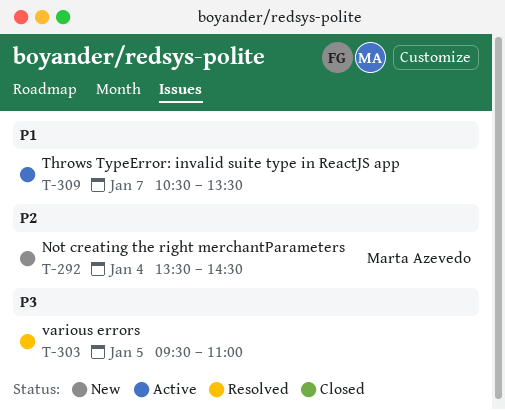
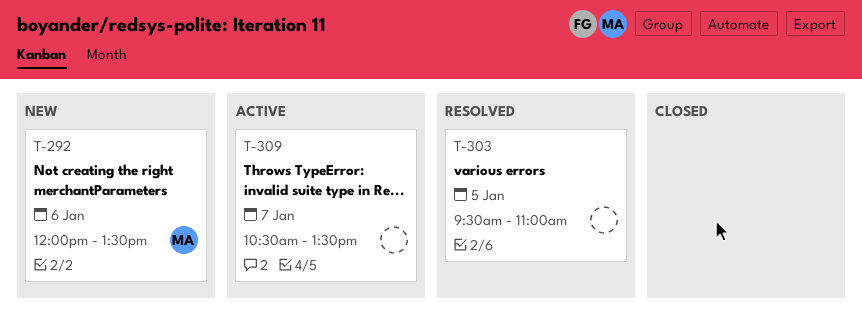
T-292, day: Jan 4 -> Jan 6
T-292, begins: 13:30 -> 12:00
T-292, ends: 14:30 -> 13:30

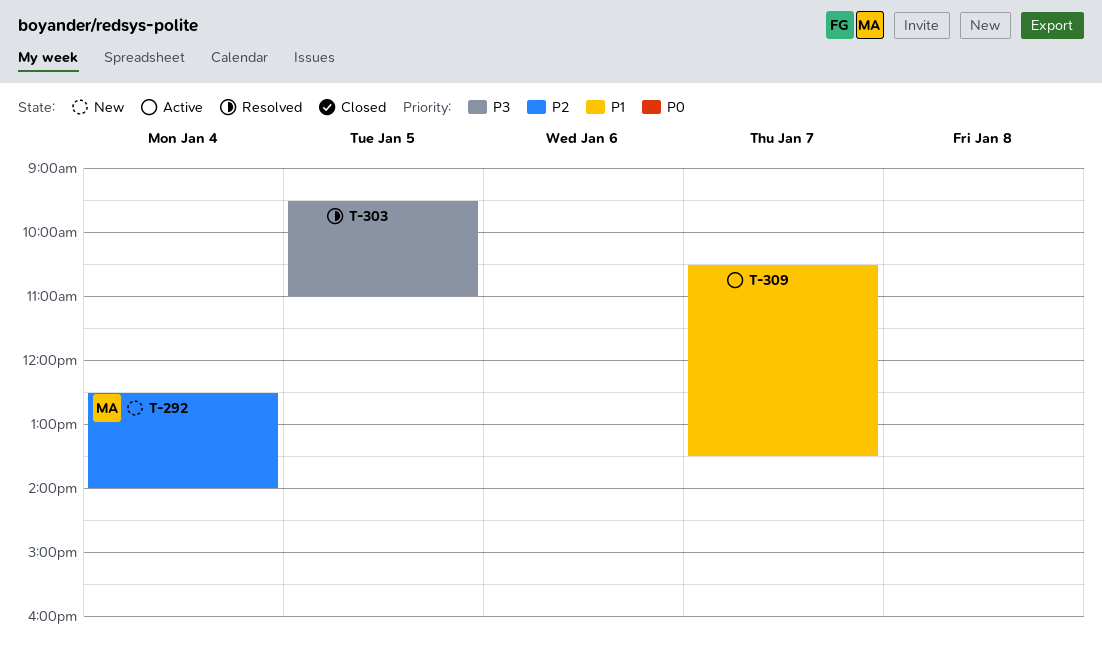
T-292, day: Jan 6 -> Jan 4
T-292, begins: 12:00 -> 12:30
T-292, ends: 13:30 -> 14:00

